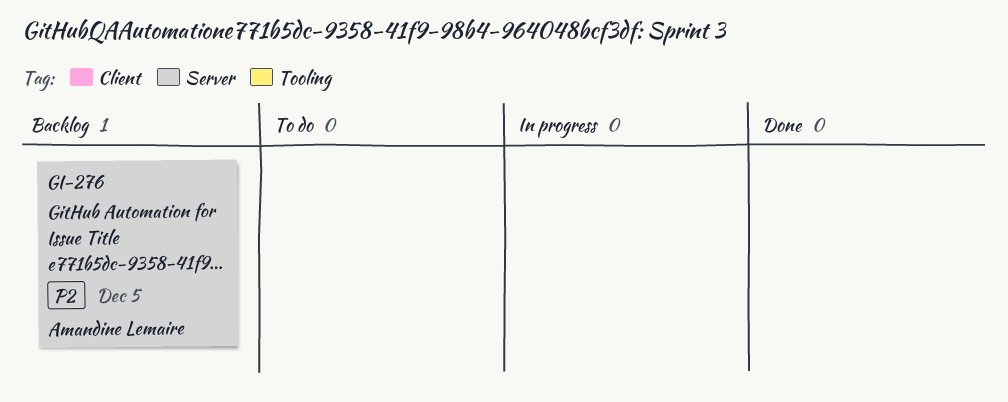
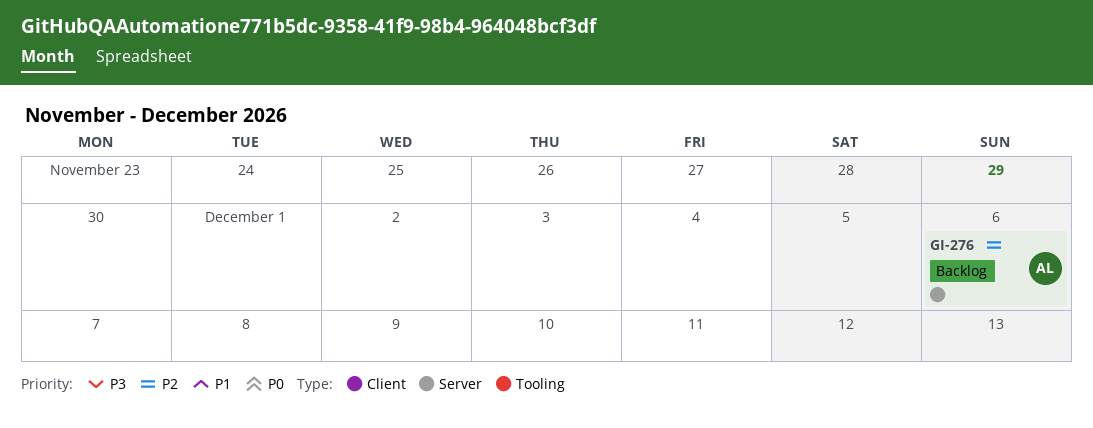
GI-276, due: Dec 5 -> Dec 6

